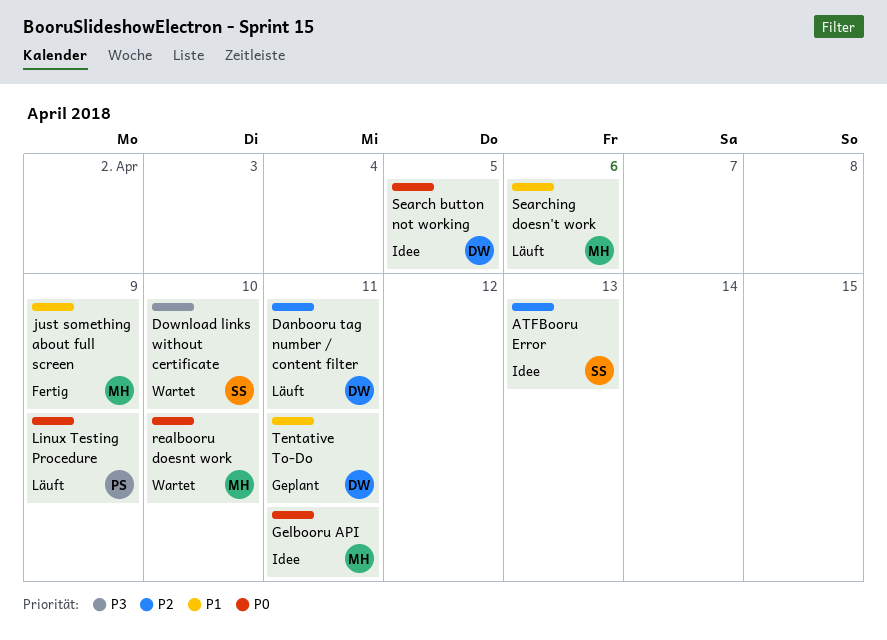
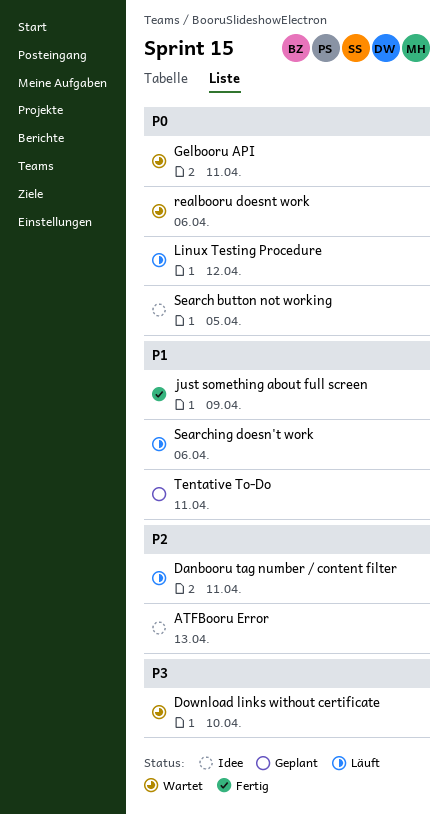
Gelbooru API, status: Idee -> Wartet
Linux Testing Procedure, due: Apr 9 -> Apr 12
realbooru doesnt work, due: Apr 10 -> Apr 6

